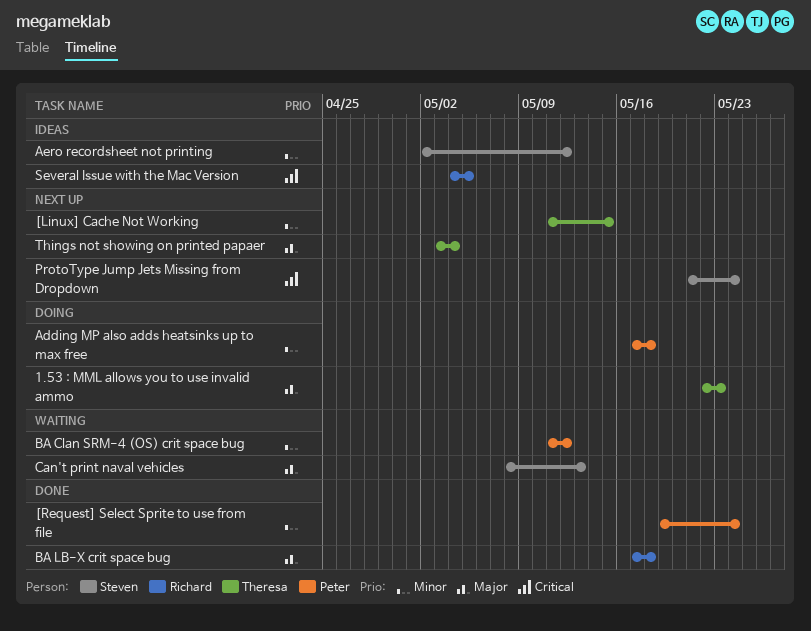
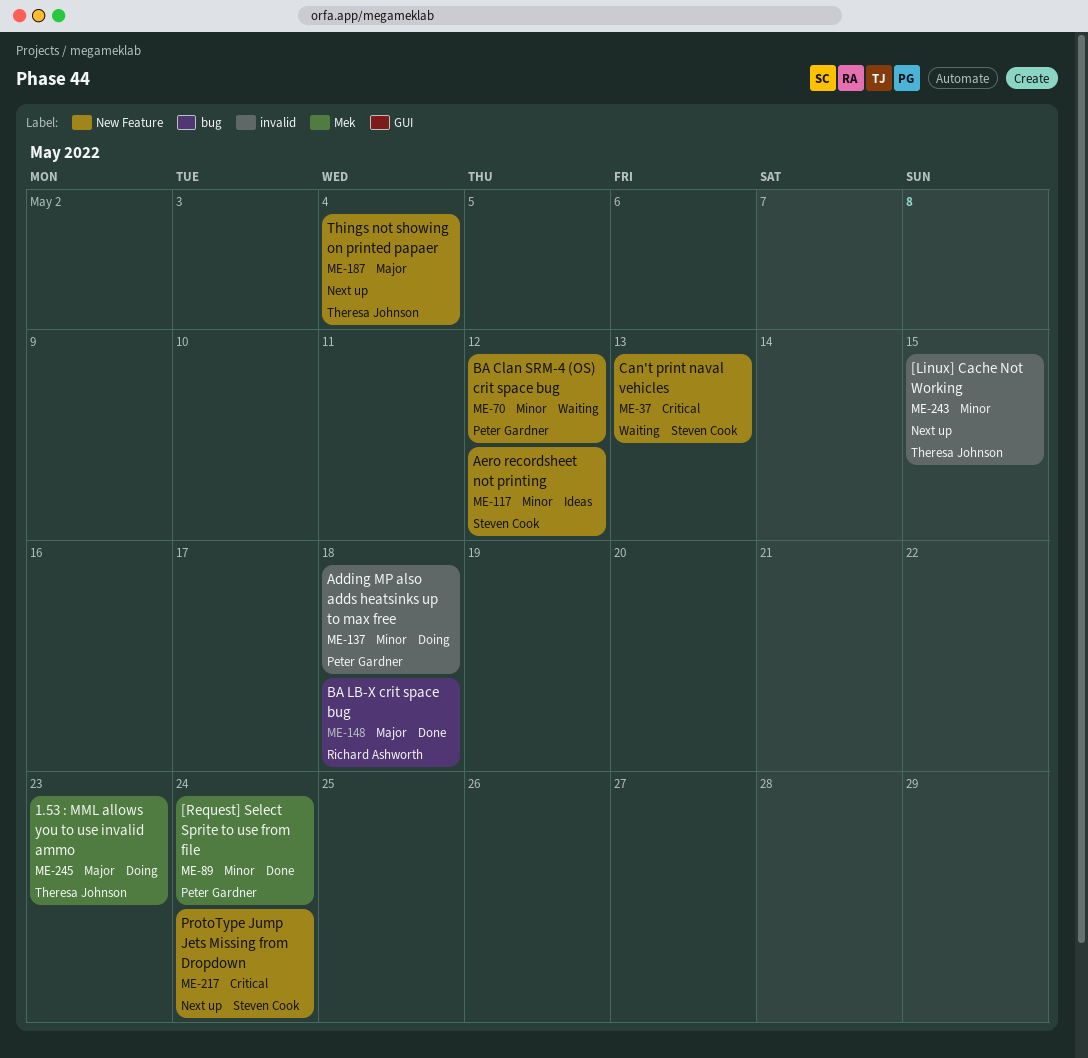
Can't print naval vehicles, priority: Major -> Critical
Several Issue with the Mac Version: present -> none

